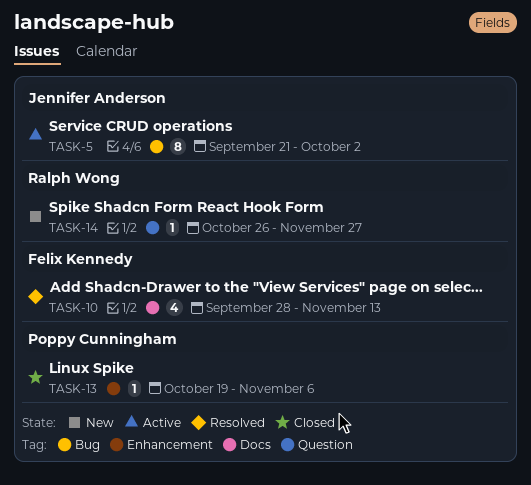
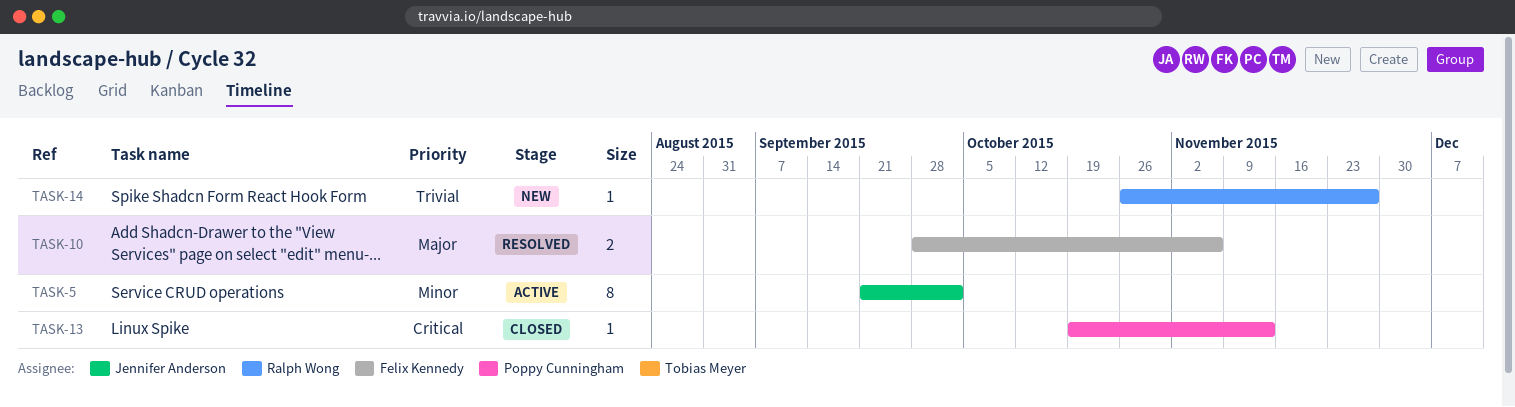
TASK-10, estimate: 4 -> 2
TASK-10, due: Nov 13 -> Nov 6
TASK-13, due: Nov 6 -> Nov 13

